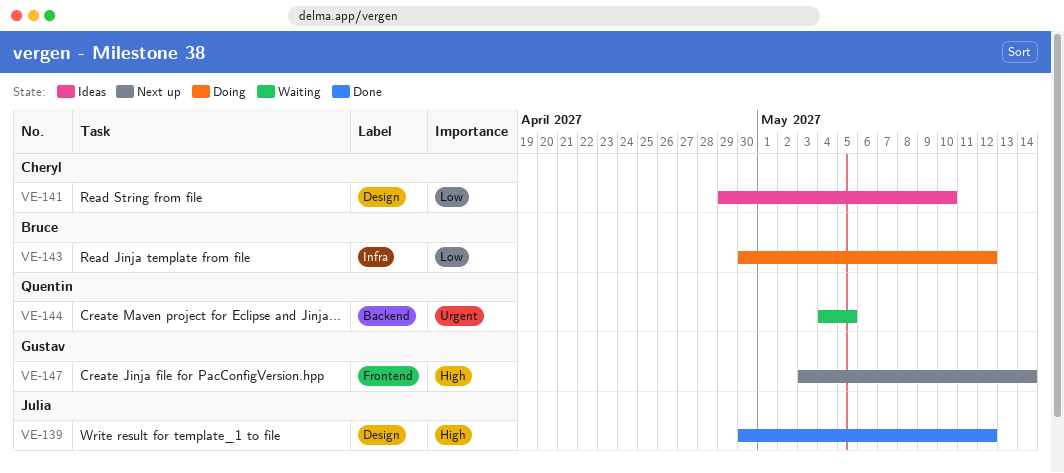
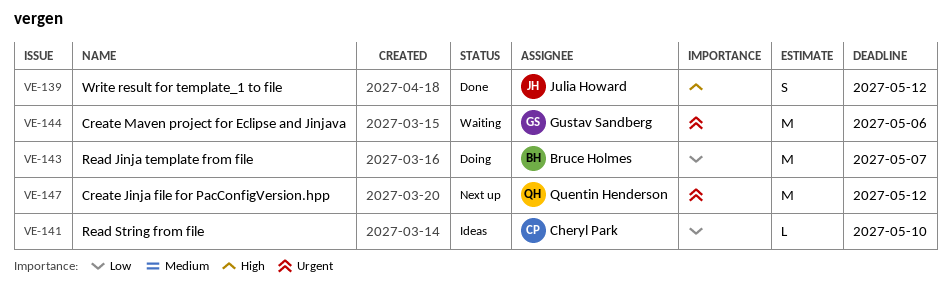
VE-143, due: May 12 -> May 7
VE-144, owner: Quentin Henderson -> Gustav Sandberg
VE-144, due: May 5 -> May 6
VE-147, owner: Gustav Sandberg -> Quentin Henderson
VE-147, priority: High -> Urgent
VE-147, due: May 14 -> May 12

